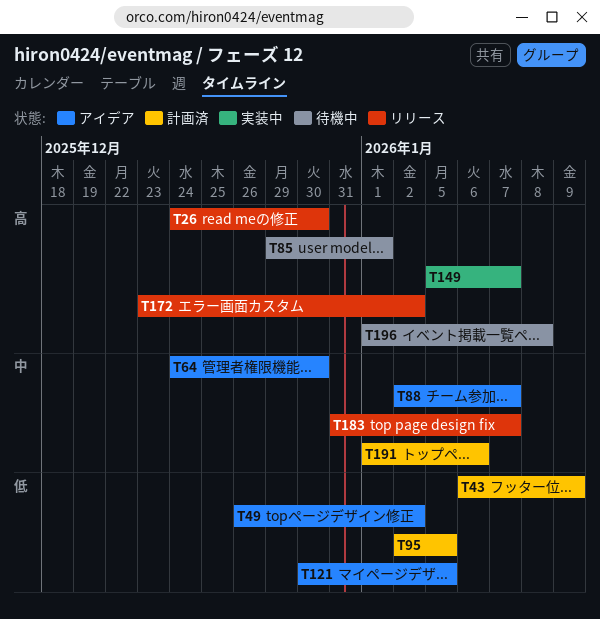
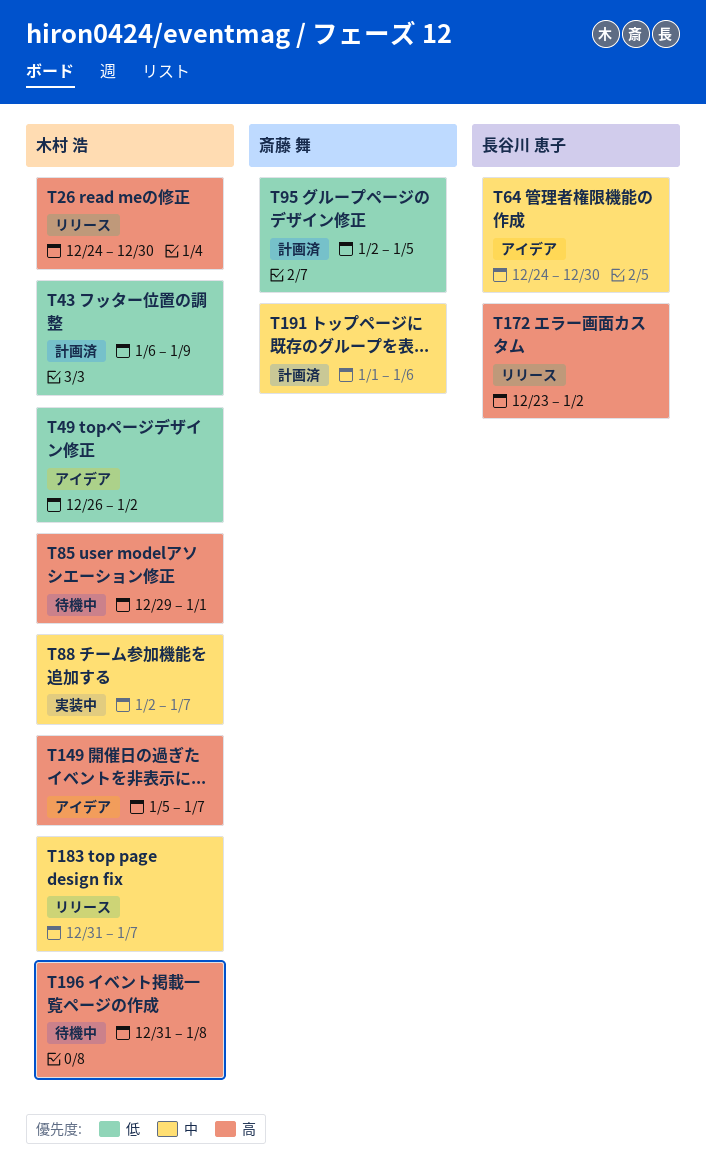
T88, status: アイデア -> 実装中
T121: present -> none
T149, status: 実装中 -> アイデア
T196, start: Jan 1 -> Dec 31

